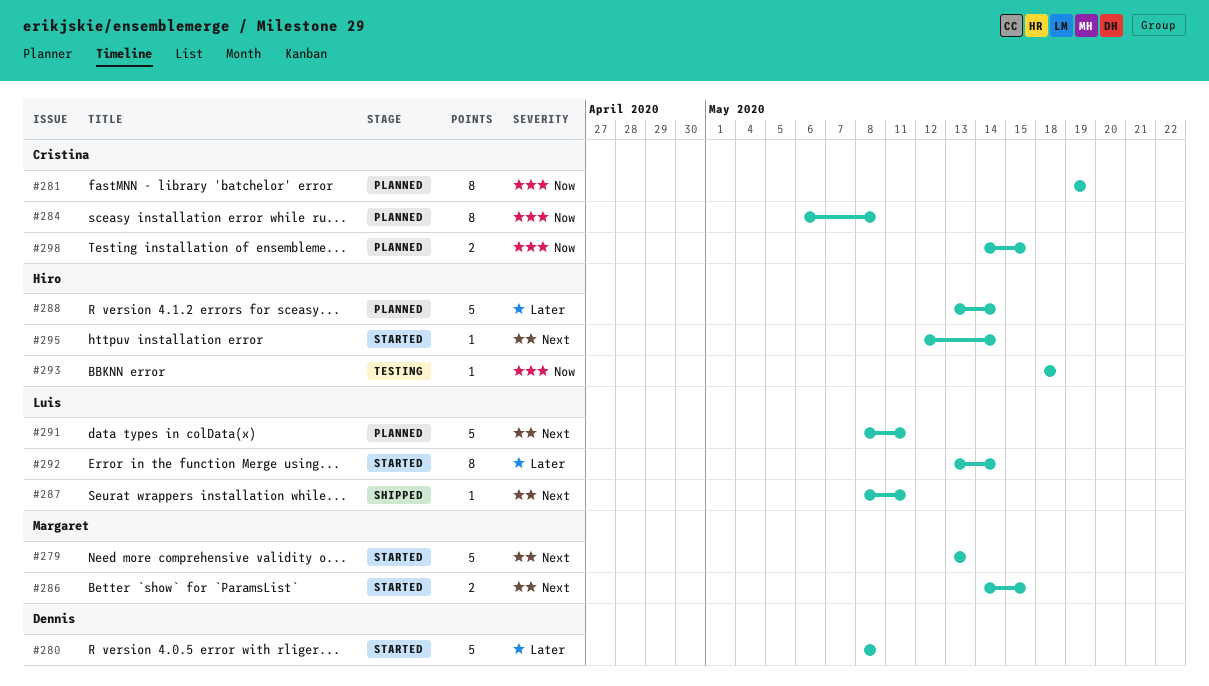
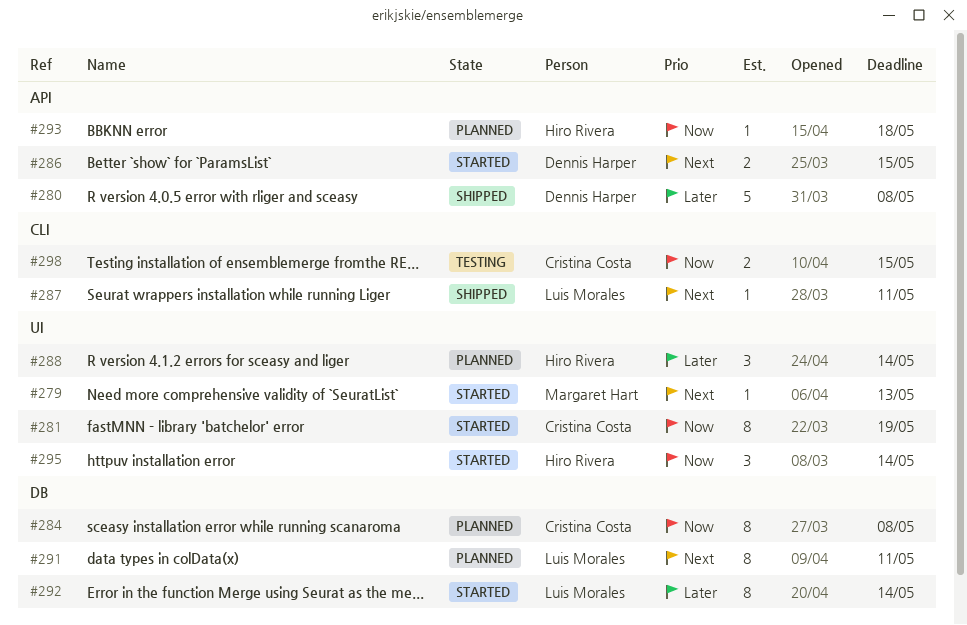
#279, estimate: 5 -> 1
#280, status: Started -> Shipped
#281, status: Planned -> Started
#286, owner: Margaret Hart -> Dennis Harper
#288, estimate: 5 -> 3
#291, estimate: 5 -> 8
#293, status: Testing -> Planned
#295, priority: Next -> Now
#295, estimate: 1 -> 3
#298, status: Planned -> Testing

